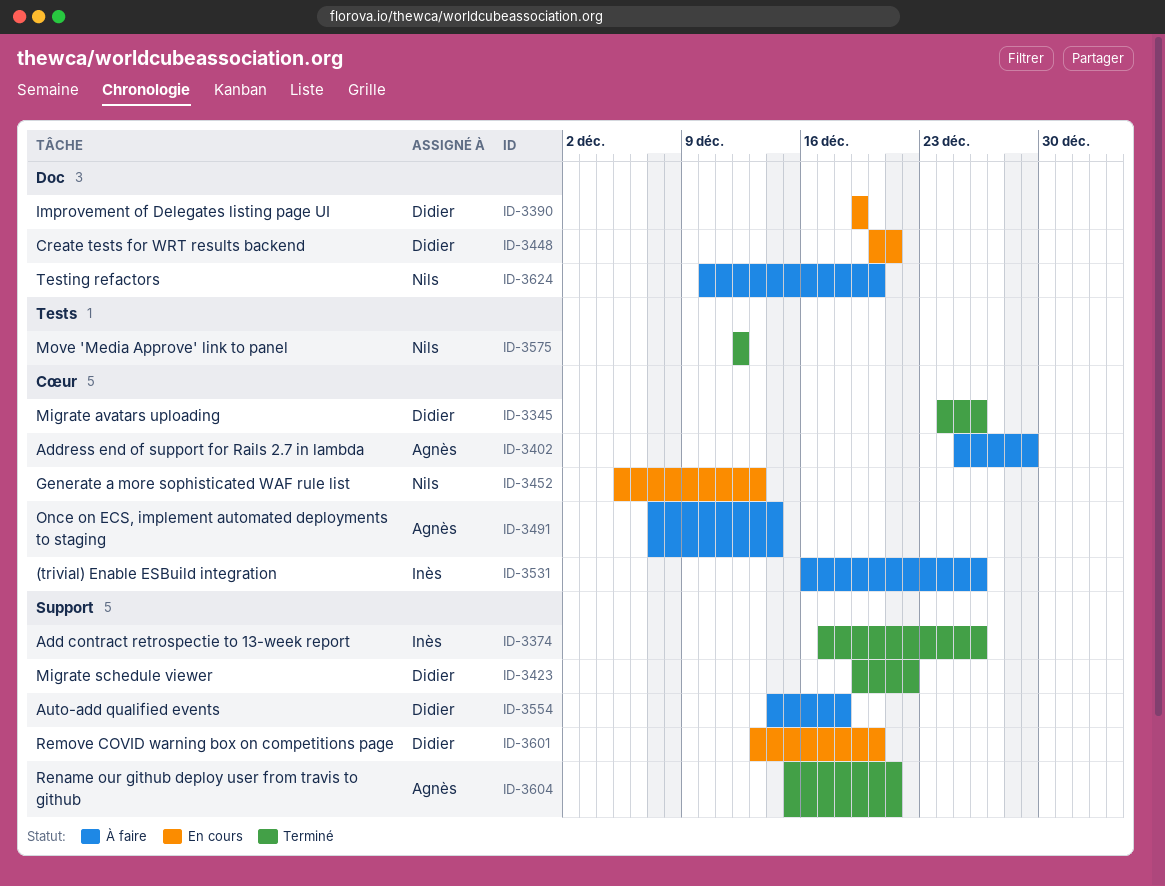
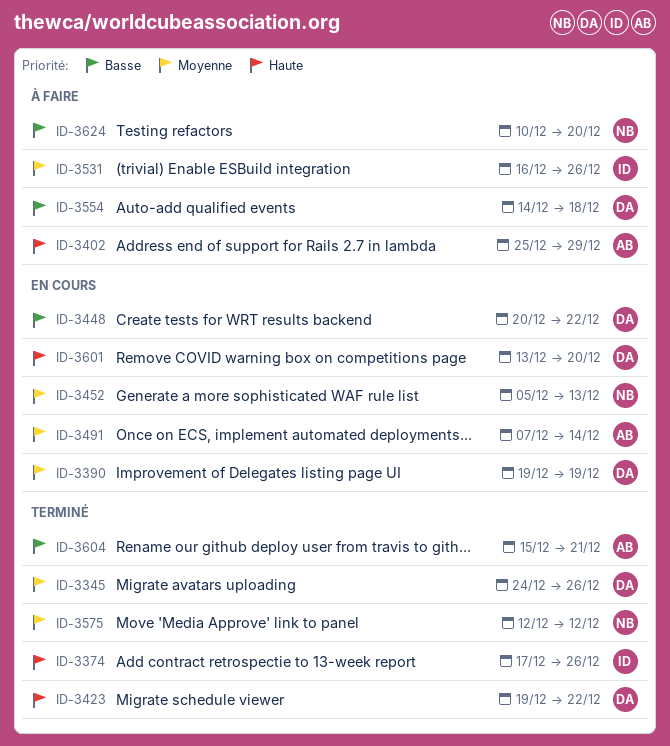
ID-3448, due: Dec 21 -> Dec 22
ID-3491, status: À faire -> En cours

